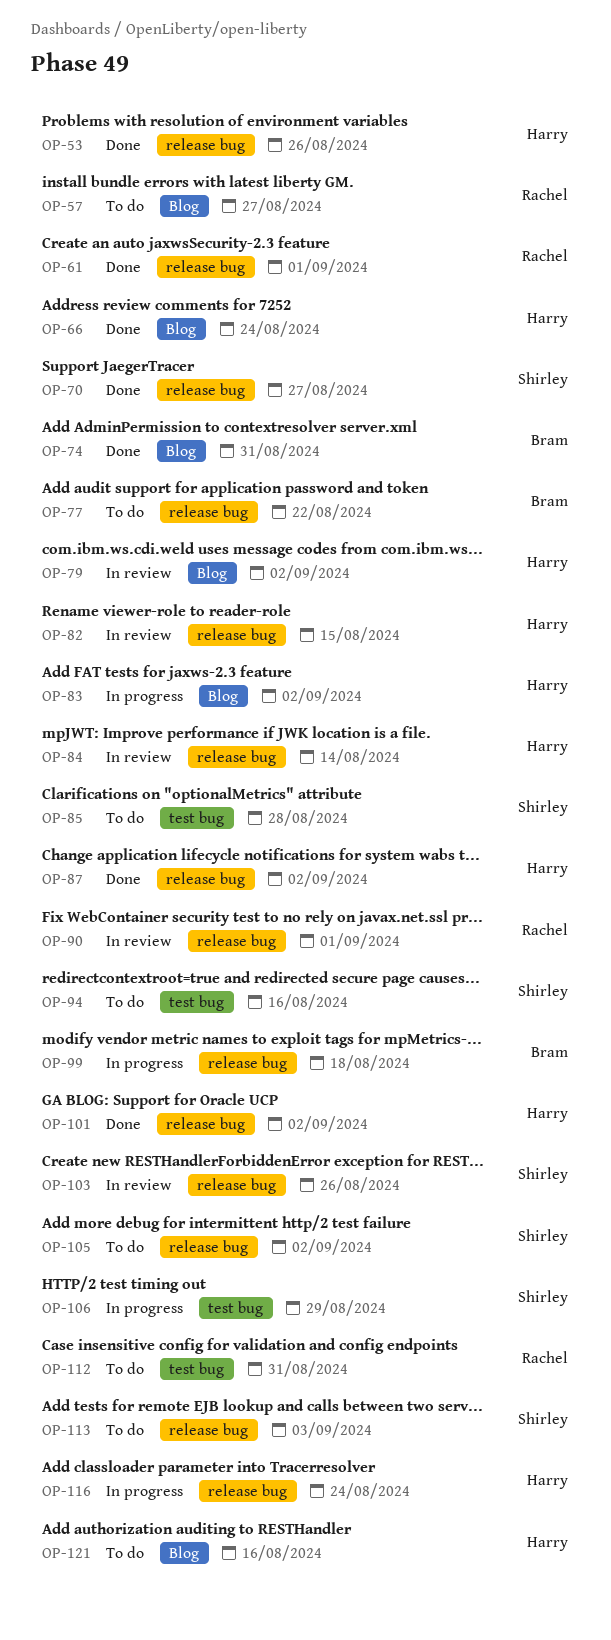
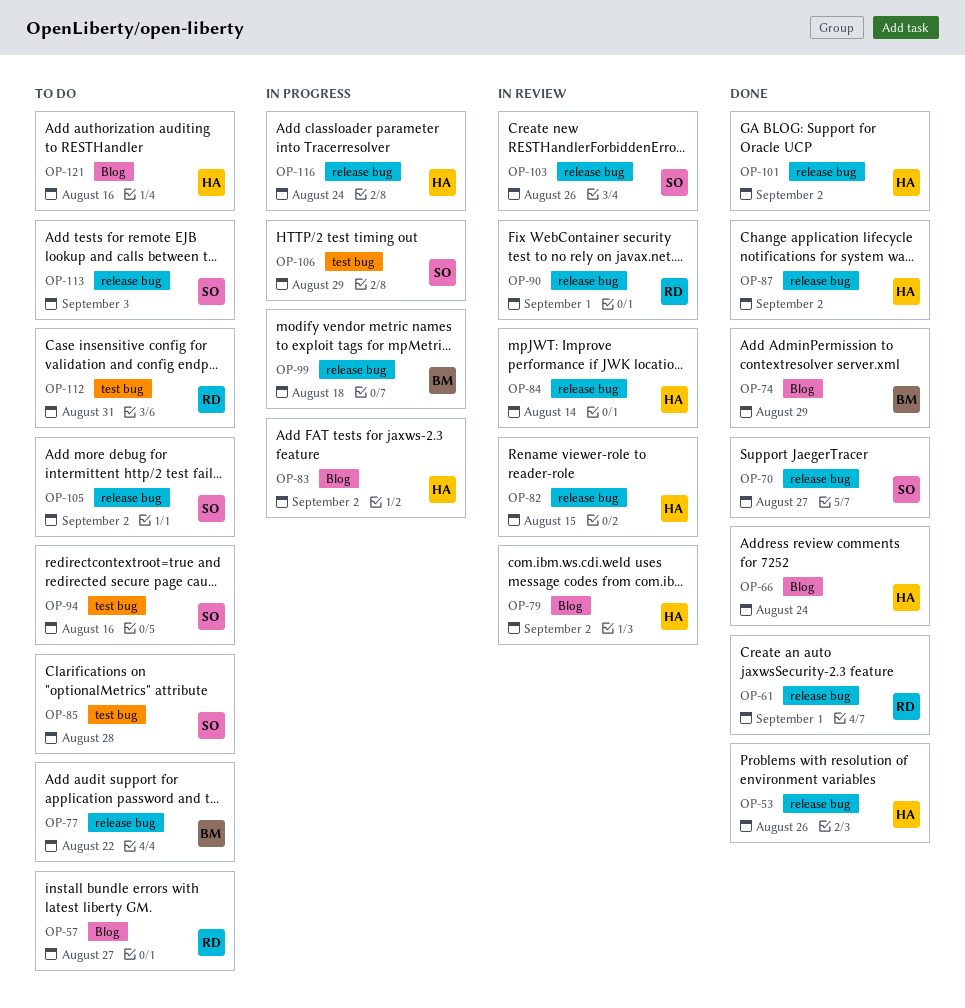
OP-74, due: Aug 31 -> Aug 29

